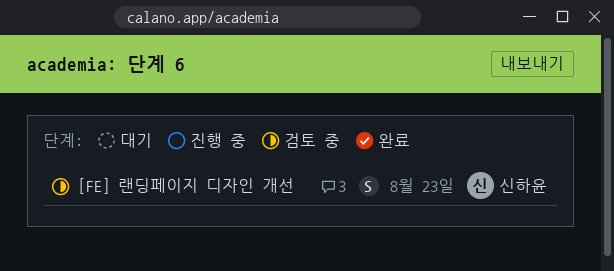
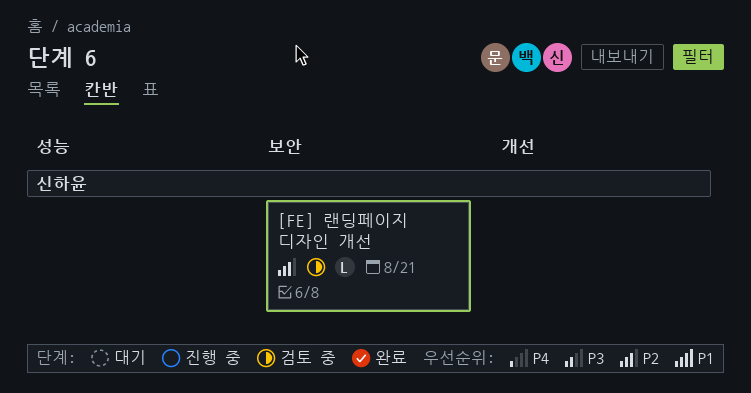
[FE] 랜딩페이지 디자인 개선, estimate: S -> L
[FE] 랜딩페이지 디자인 개선, due: Aug 23 -> Aug 21

